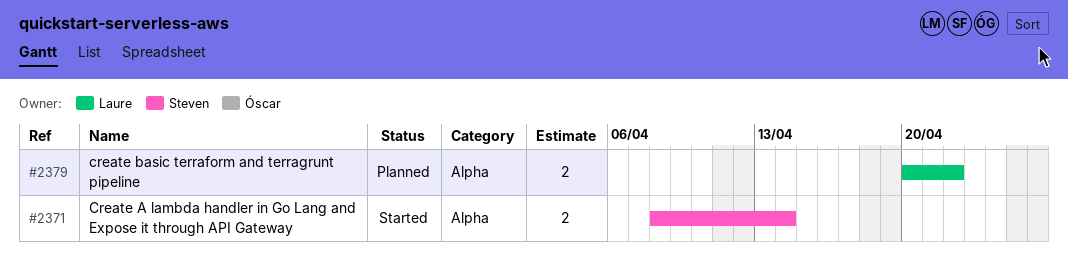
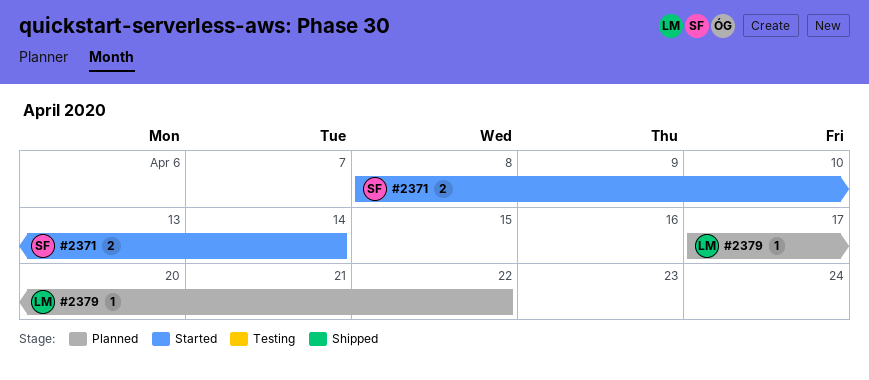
#2379, estimate: 2 -> 1
#2379, start: Apr 20 -> Apr 17

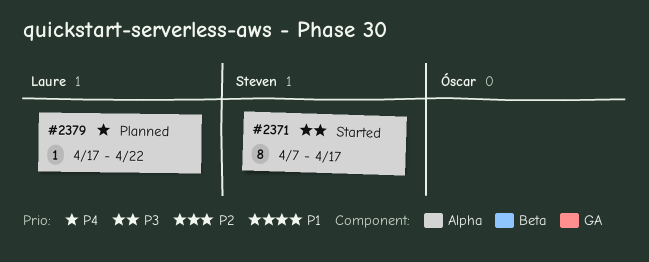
#2371, estimate: 2 -> 8
#2371, start: Apr 8 -> Apr 7
#2371, due: Apr 14 -> Apr 17

